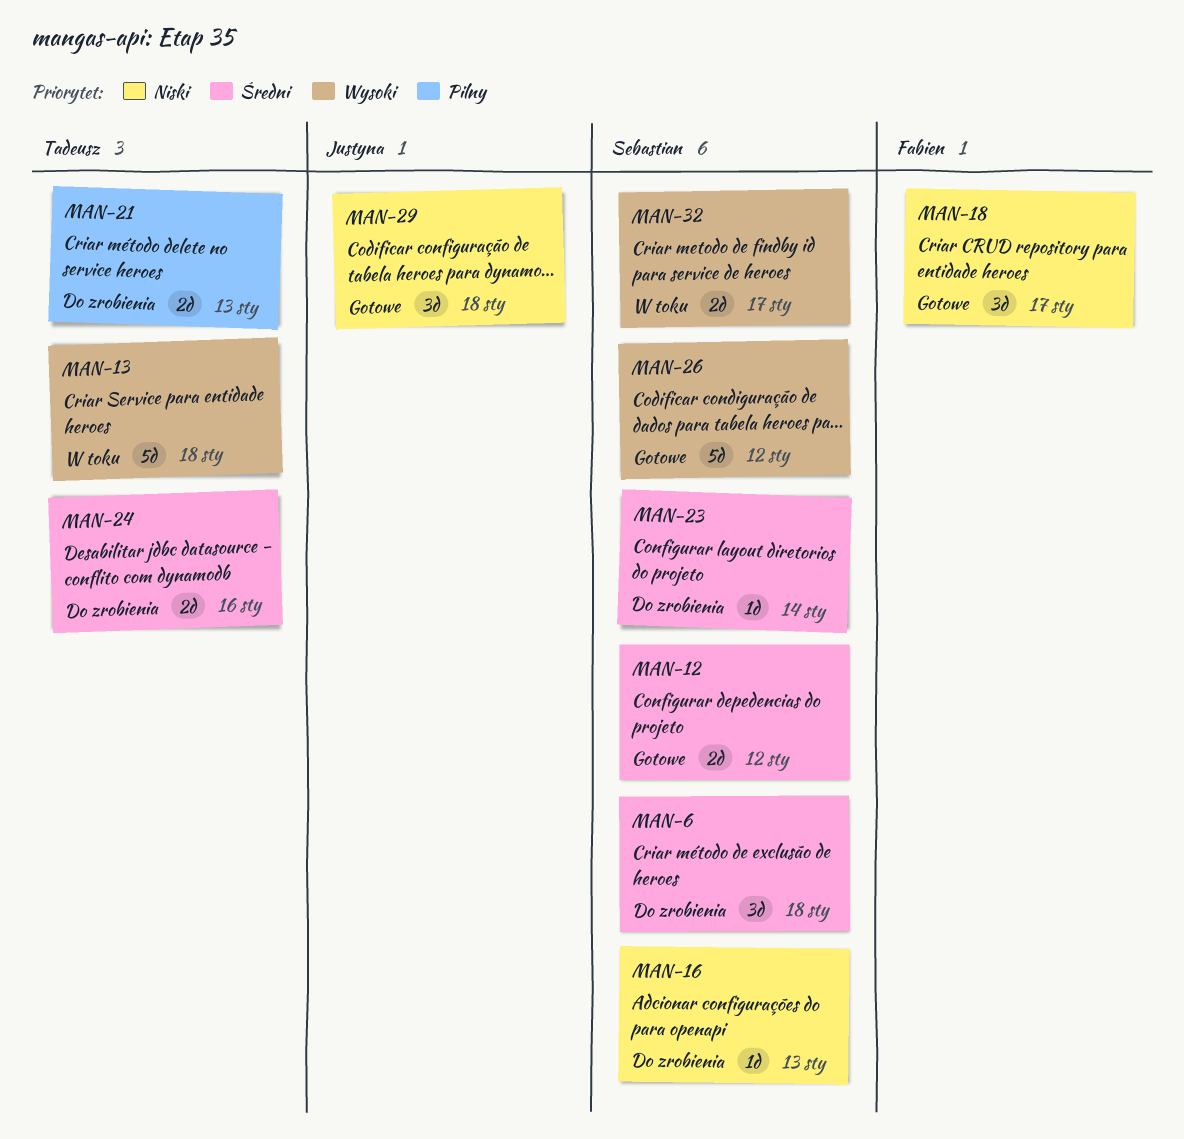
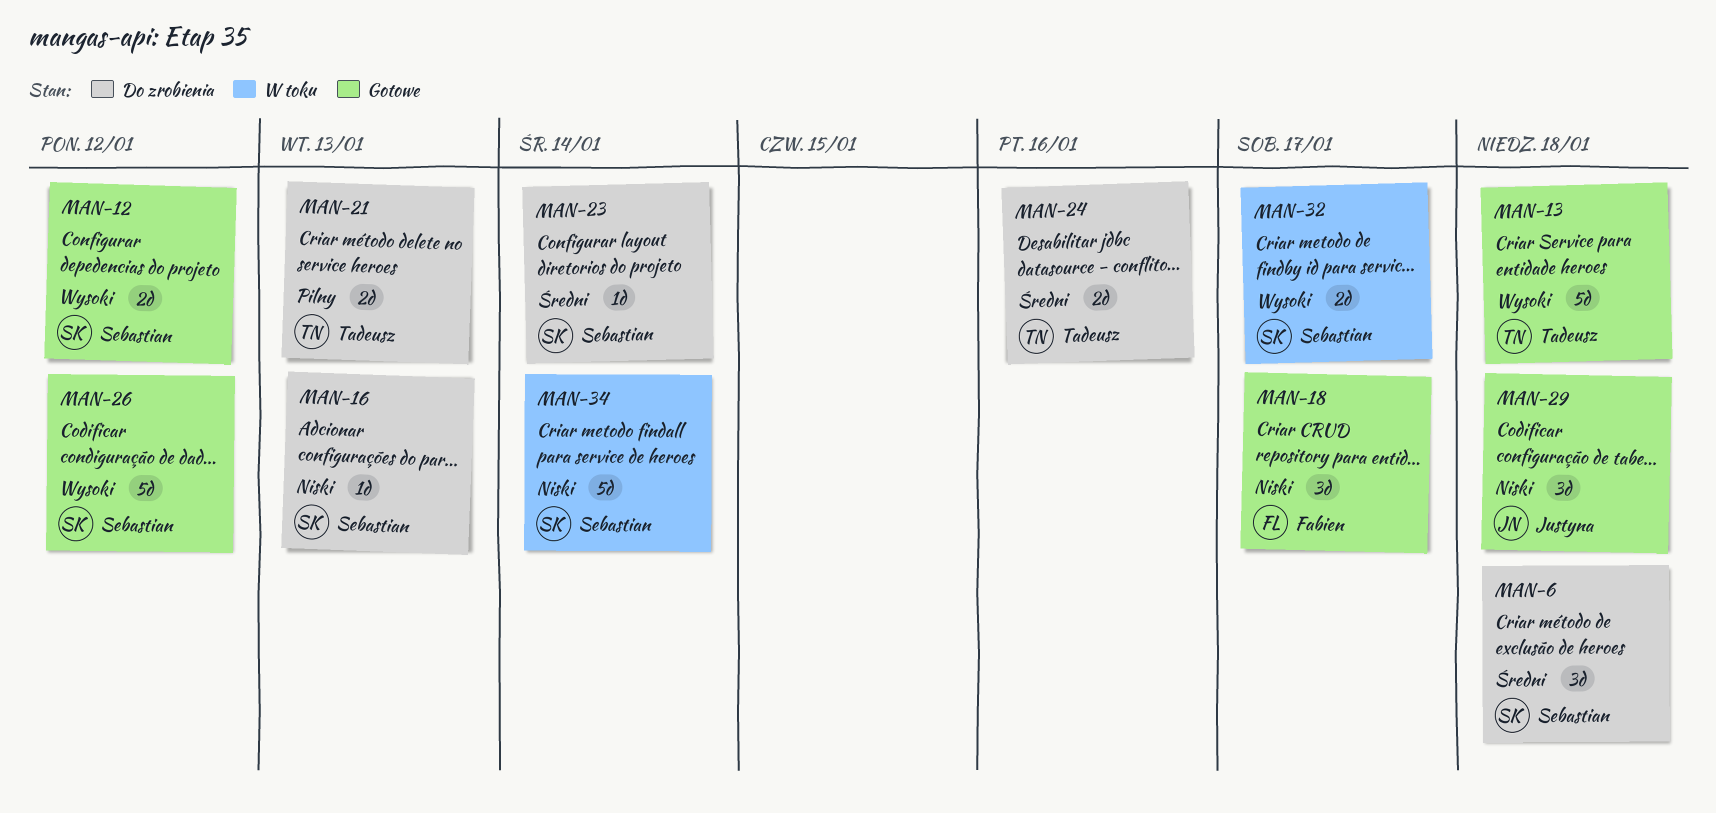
MAN-12, priority: Średni -> Wysoki
MAN-13, status: W toku -> Gotowe
MAN-34: none -> present

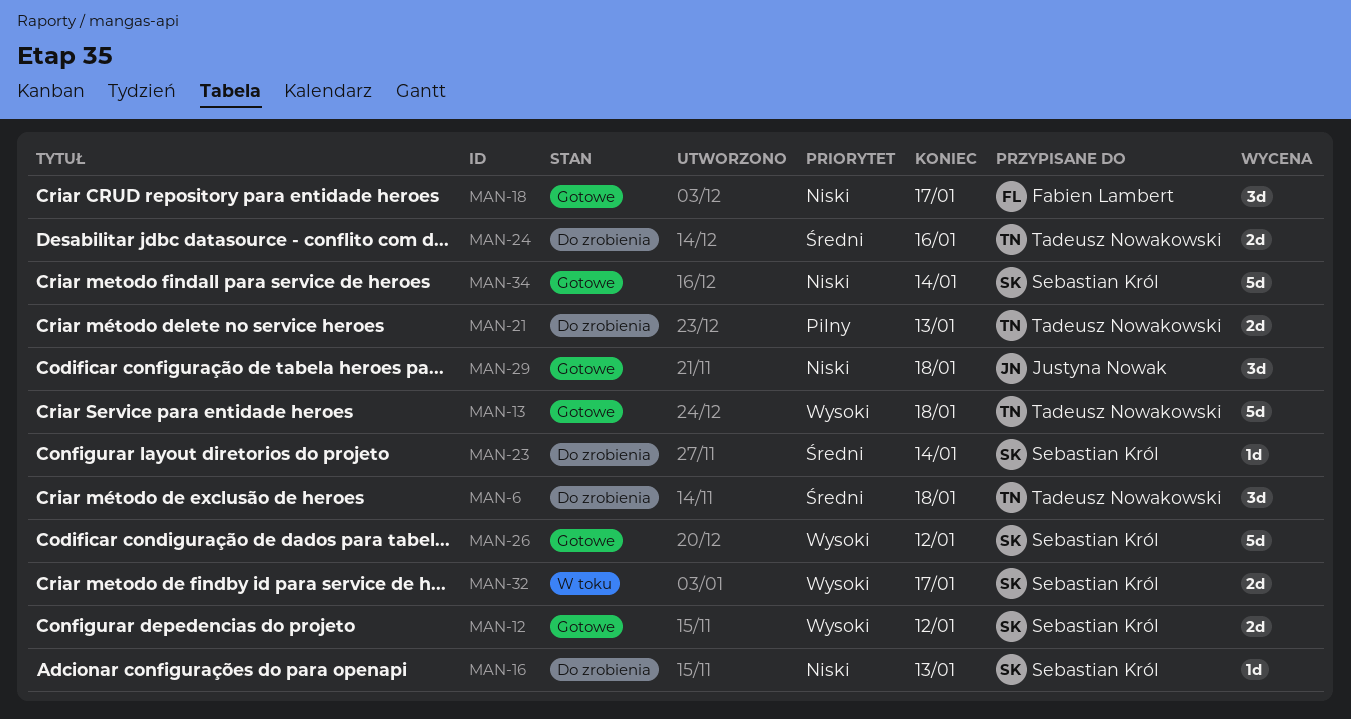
MAN-6, owner: Sebastian Król -> Tadeusz Nowakowski
MAN-34, status: W toku -> Gotowe

